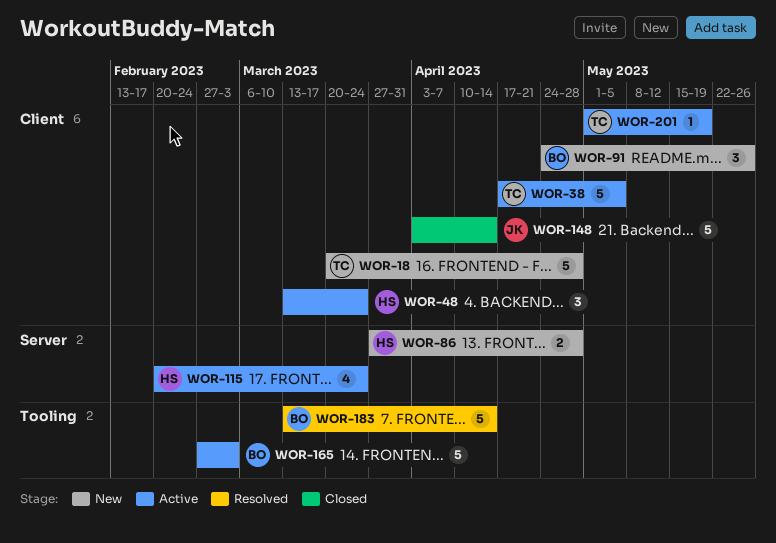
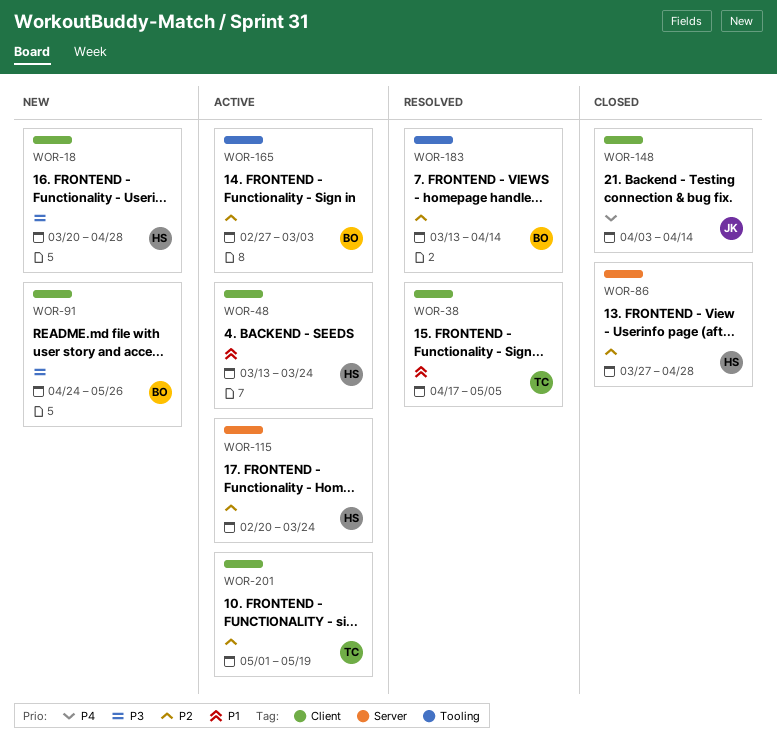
WOR-18, owner: TC -> HS
WOR-38, status: Active -> Resolved
WOR-86, status: New -> Closed

